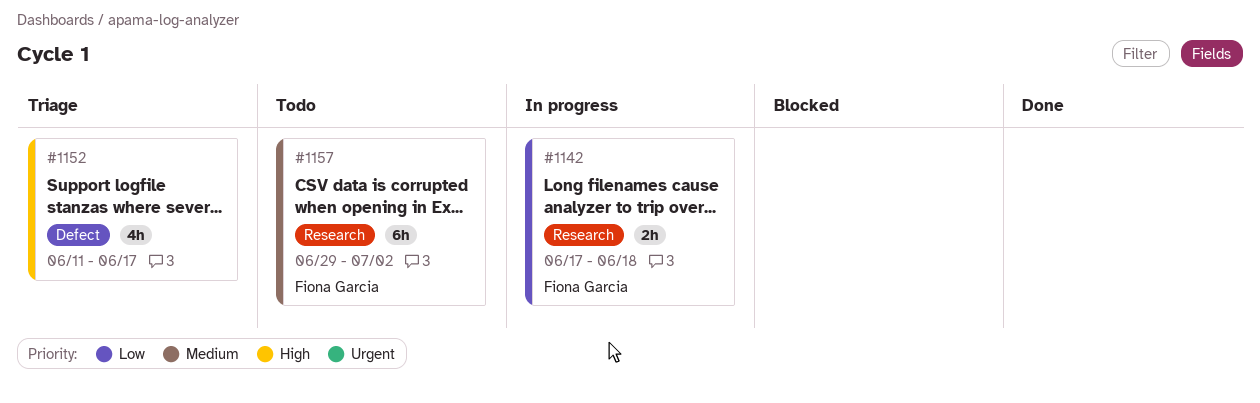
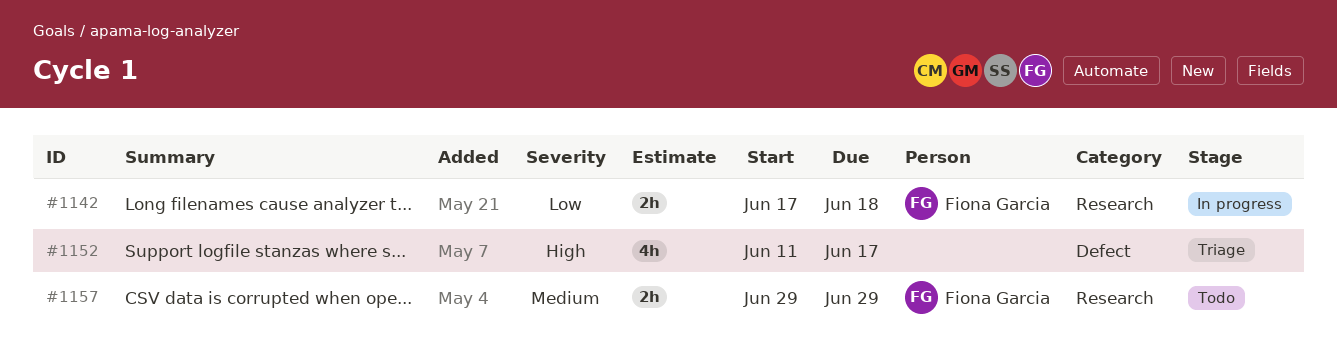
#1157, estimate: 6h -> 2h
#1157, due: Jul 2 -> Jun 29

